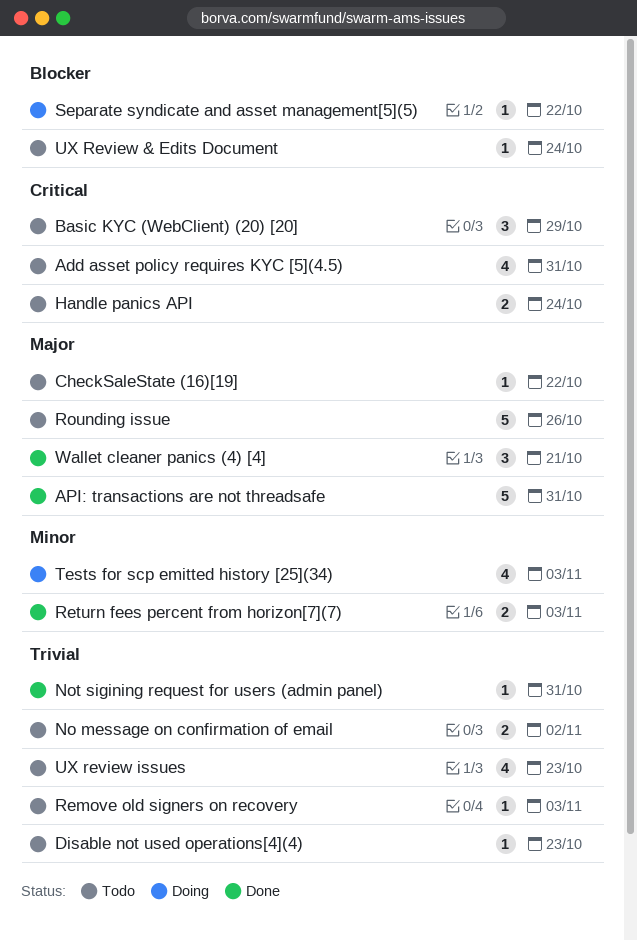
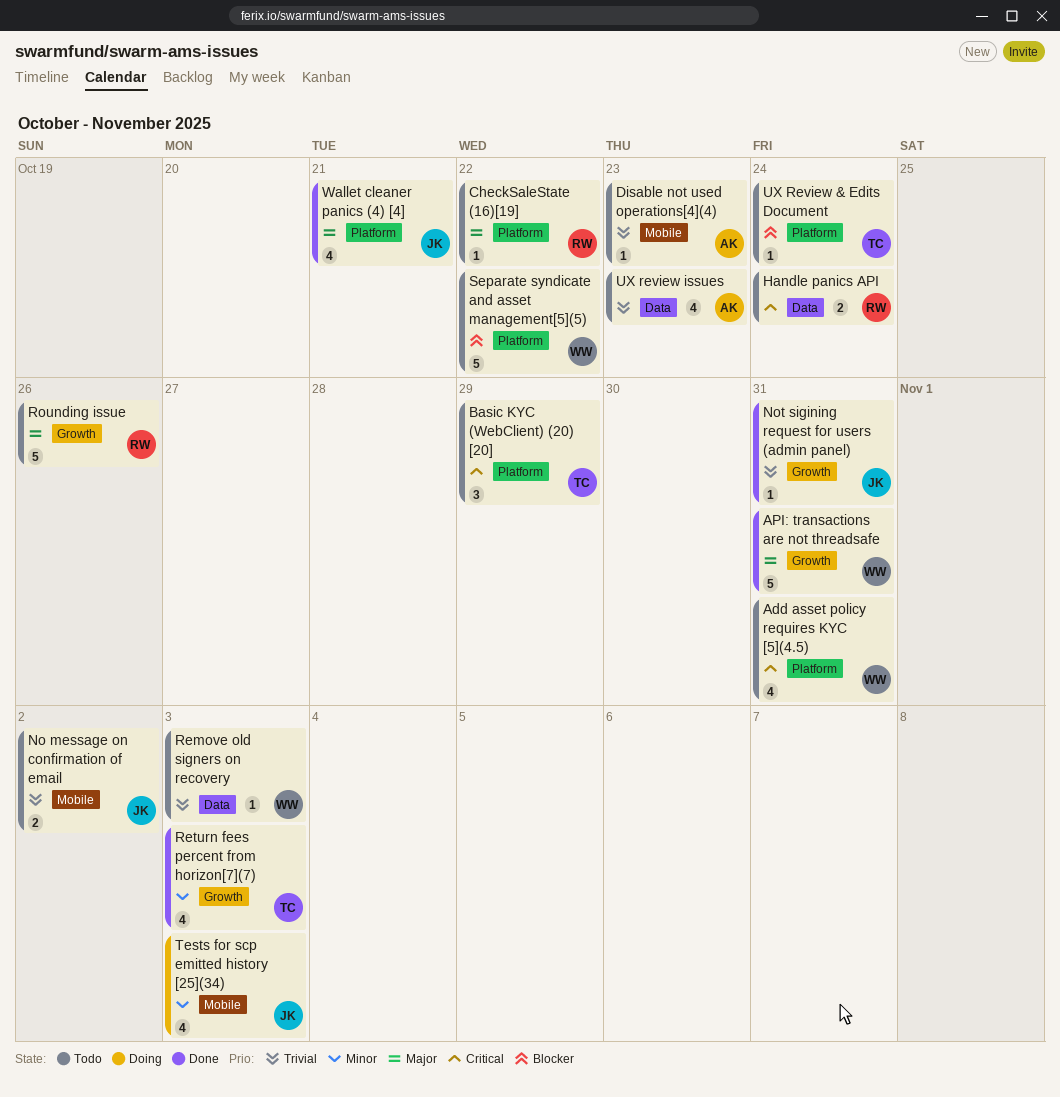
Return fees percent from horizon[7](7), estimate: 2 -> 4
Separate syndicate and asset management[5](5), status: Doing -> Todo
Separate syndicate and asset management[5](5), estimate: 1 -> 5
Wallet cleaner panics (4) [4], estimate: 3 -> 4

